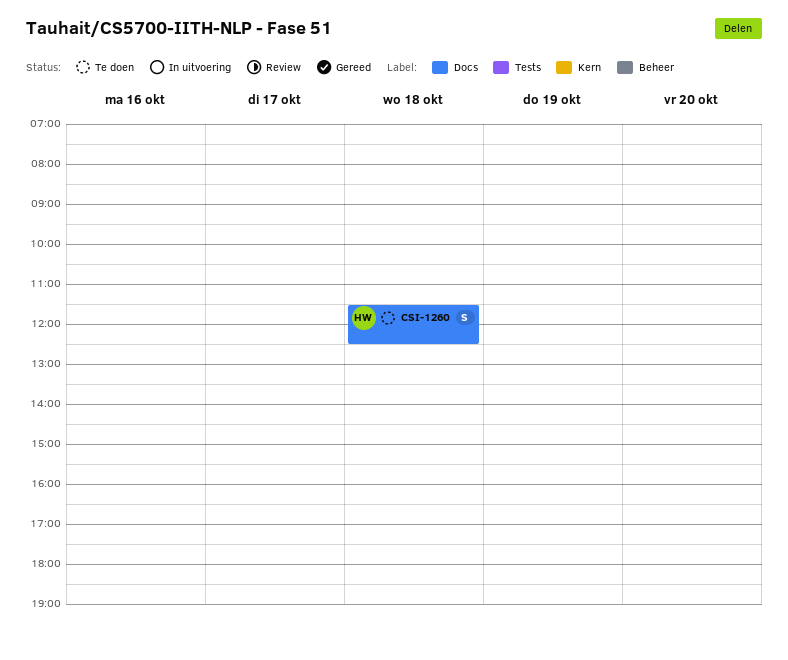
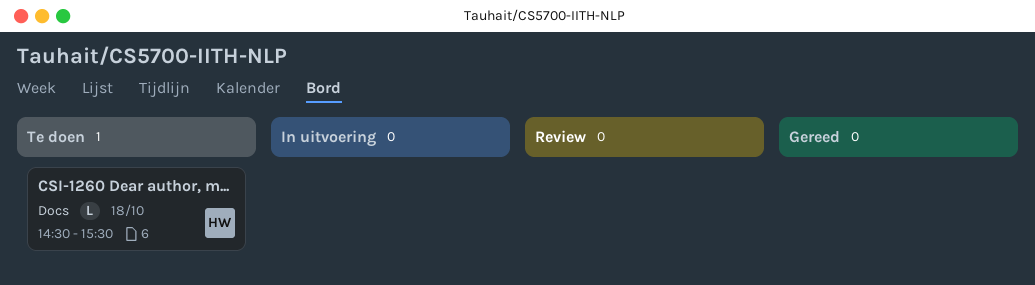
CSI-1260, estimate: S -> L
CSI-1260, begins: 11:30 -> 14:30
CSI-1260, ends: 12:30 -> 15:30

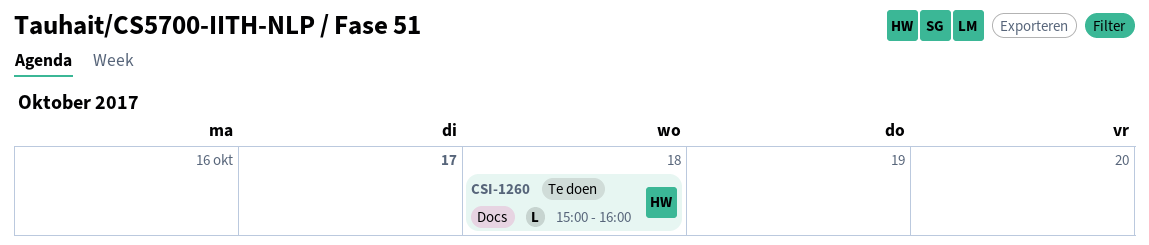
CSI-1260, begins: 14:30 -> 15:00
CSI-1260, ends: 15:30 -> 16:00

